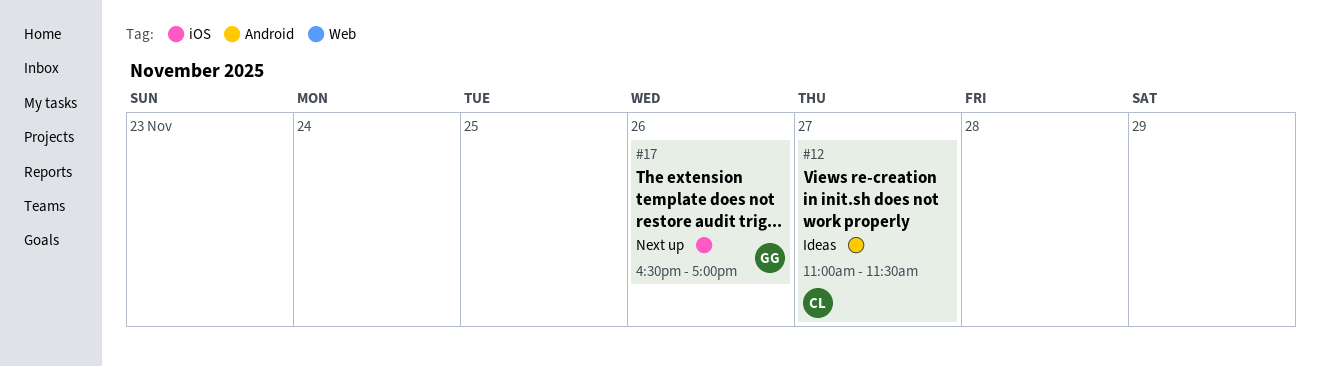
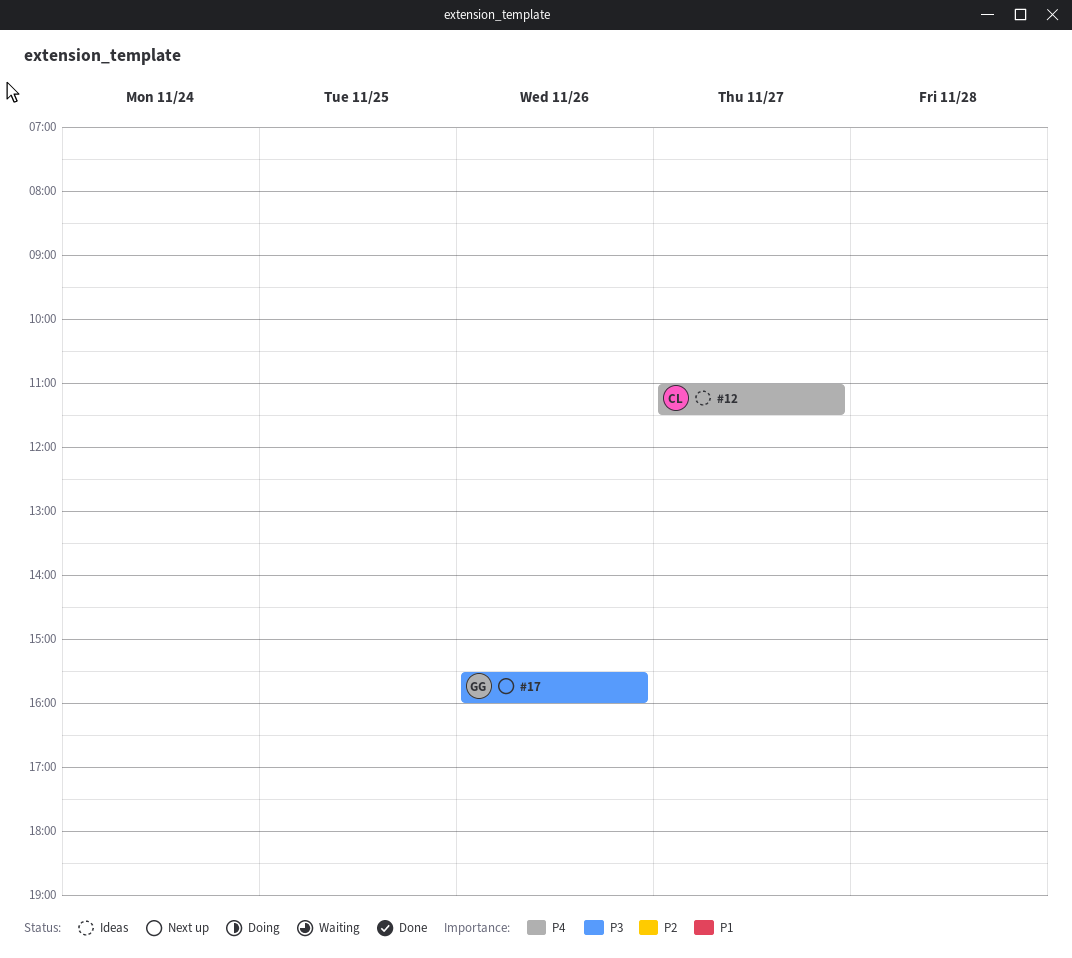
#17, begins: 16:30 -> 15:30
#17, ends: 17:00 -> 16:00

